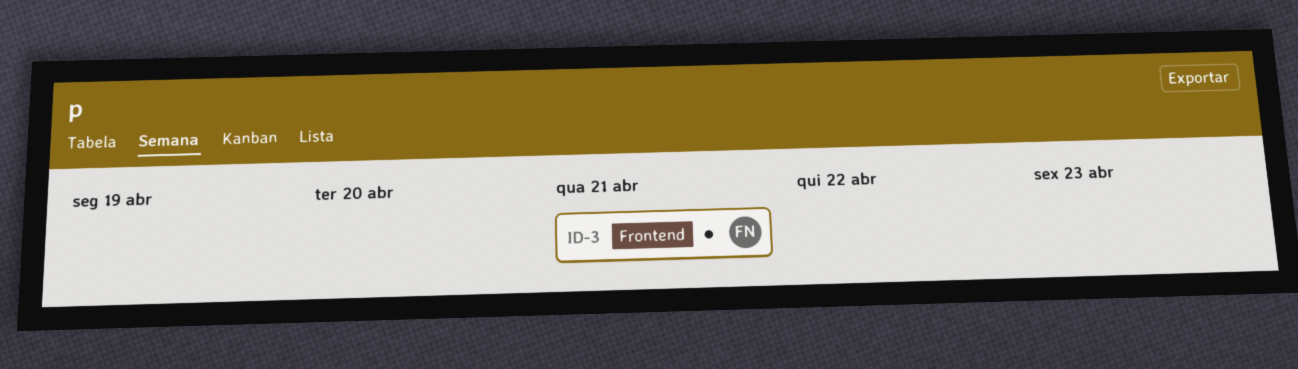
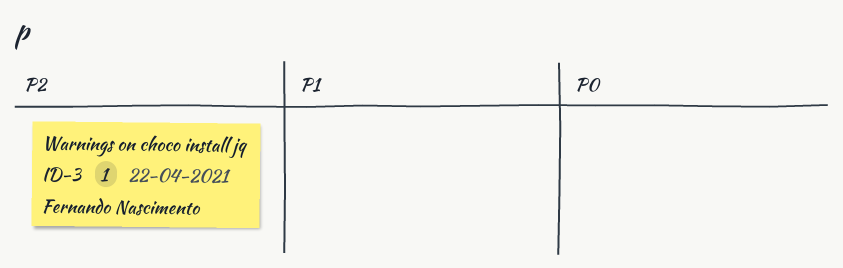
ID-3, due: Apr 21 -> Apr 22

